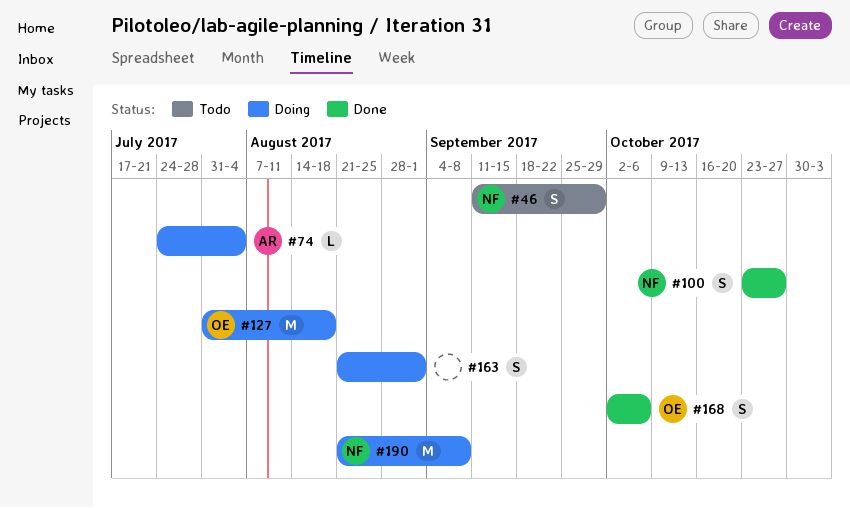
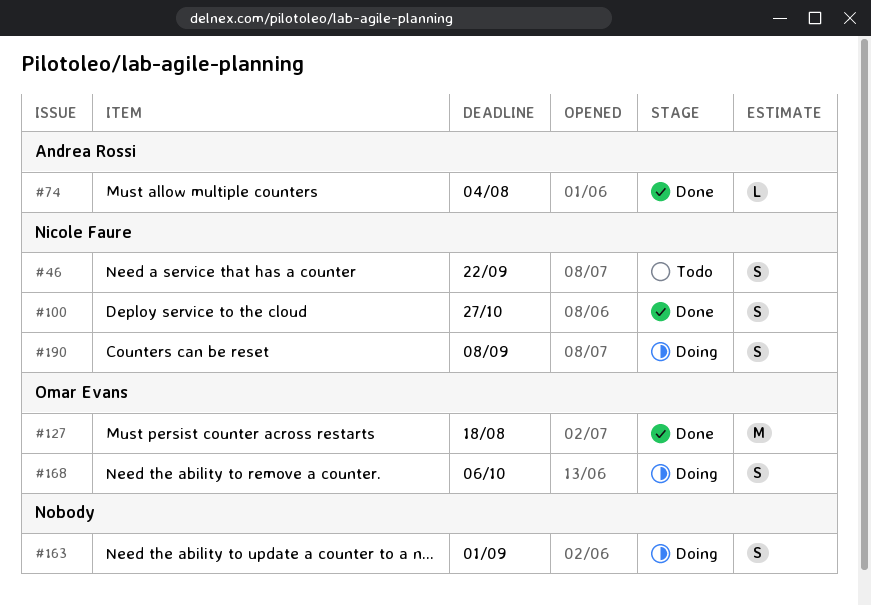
#46, due: Sep 29 -> Sep 22
#74, status: Doing -> Done
#127, status: Doing -> Done
#168, status: Done -> Doing
#190, estimate: M -> S

